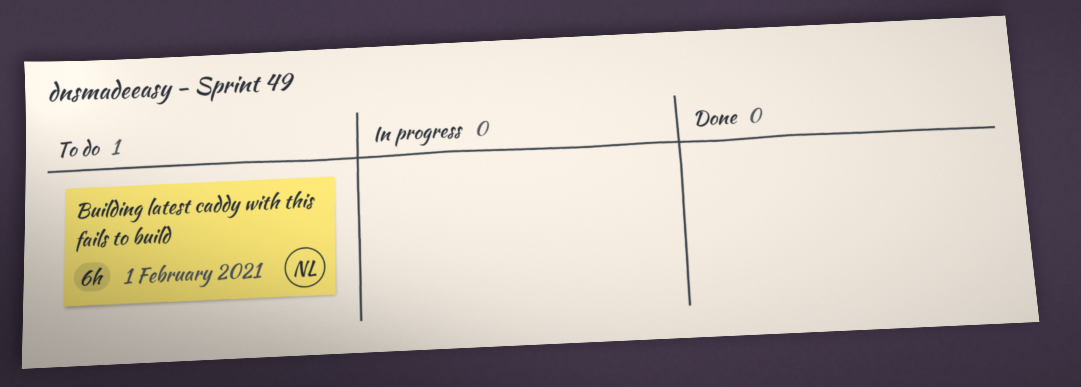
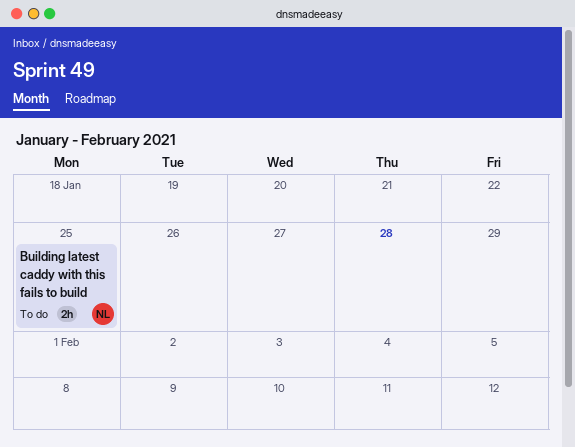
Building latest caddy with this fails to build, estimate: 6h -> 2h
Building latest caddy with this fails to build, due: Feb 1 -> Jan 25

